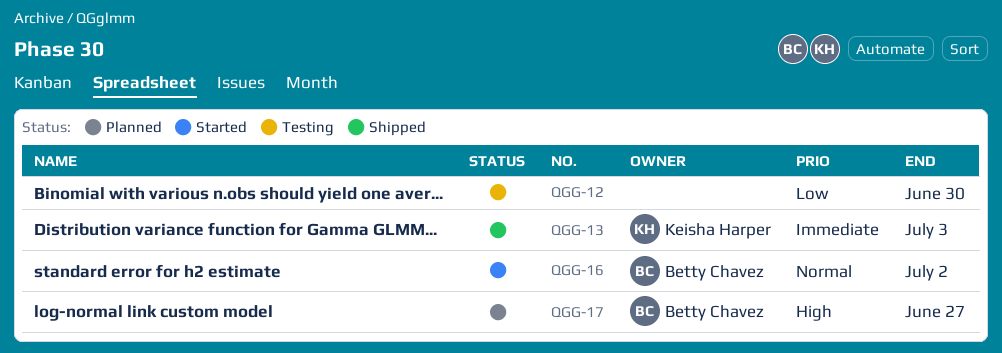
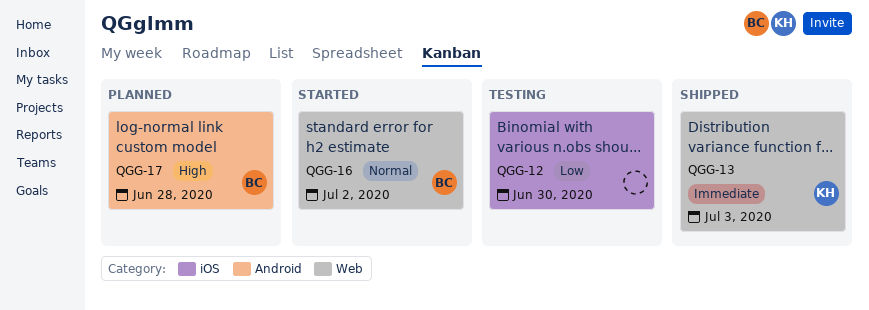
QGG-17, due: Jun 27 -> Jun 28

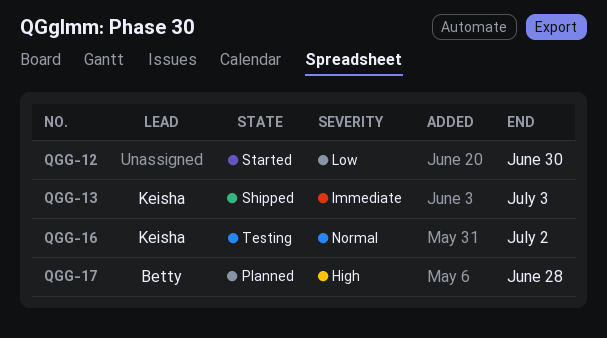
QGG-12, status: Testing -> Started
QGG-16, status: Started -> Testing
QGG-16, owner: Betty -> Keisha

